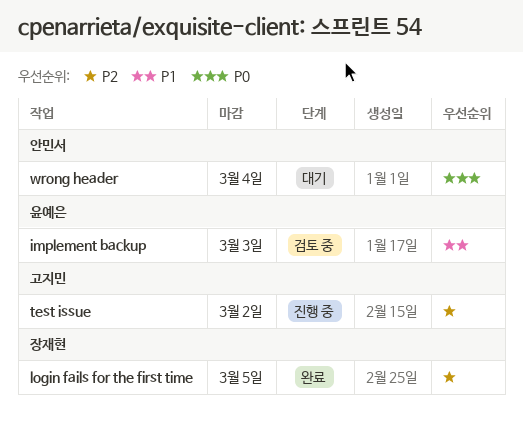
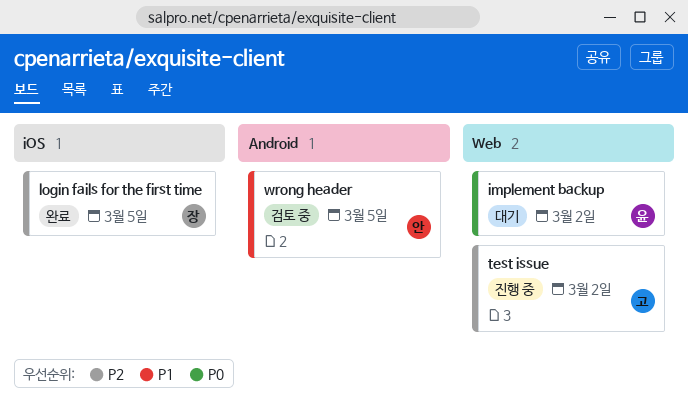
implement backup, status: 검토 중 -> 대기
implement backup, priority: P1 -> P0
implement backup, due: Mar 3 -> Mar 2
wrong header, status: 대기 -> 검토 중
wrong header, priority: P0 -> P1
wrong header, due: Mar 4 -> Mar 5

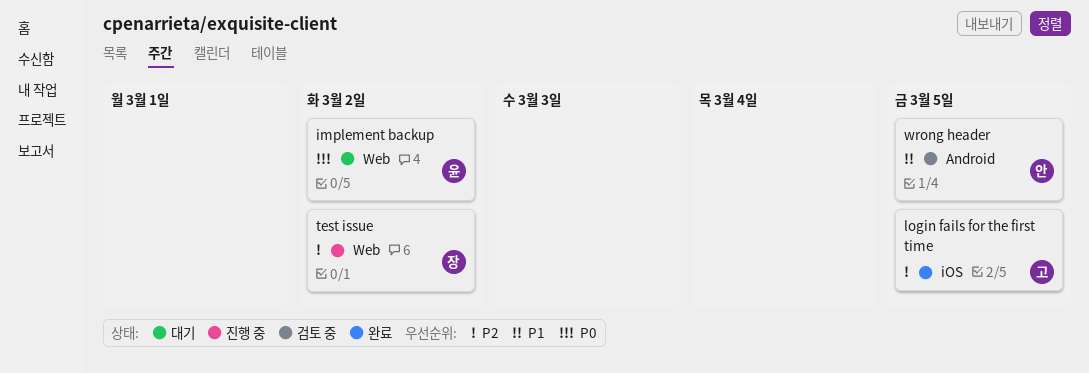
login fails for the first time, owner: 장 -> 고
test issue, owner: 고 -> 장

